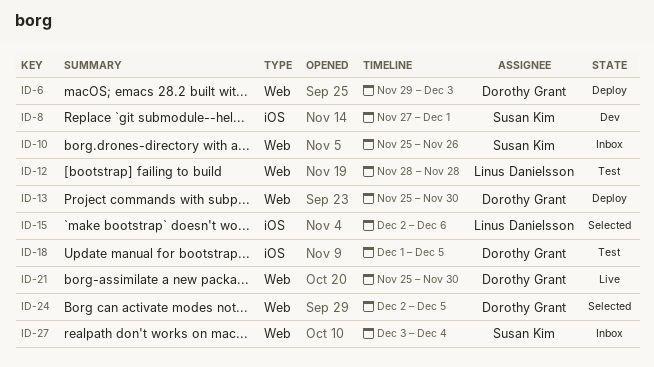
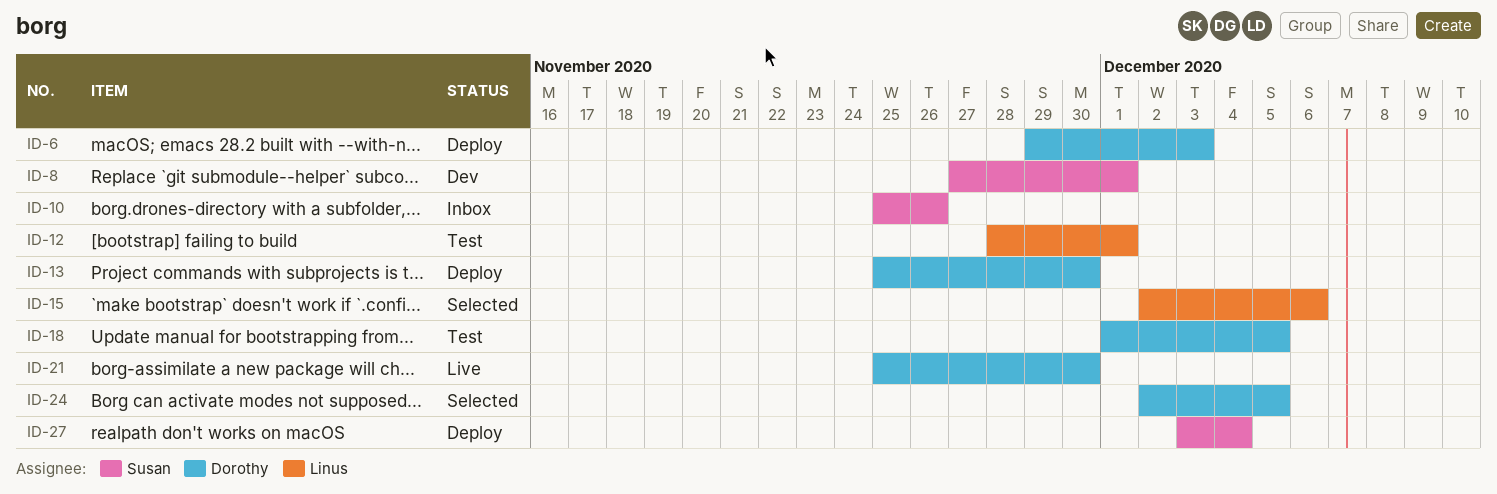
ID-12, due: Nov 28 -> Dec 1
ID-27, status: Inbox -> Deploy

